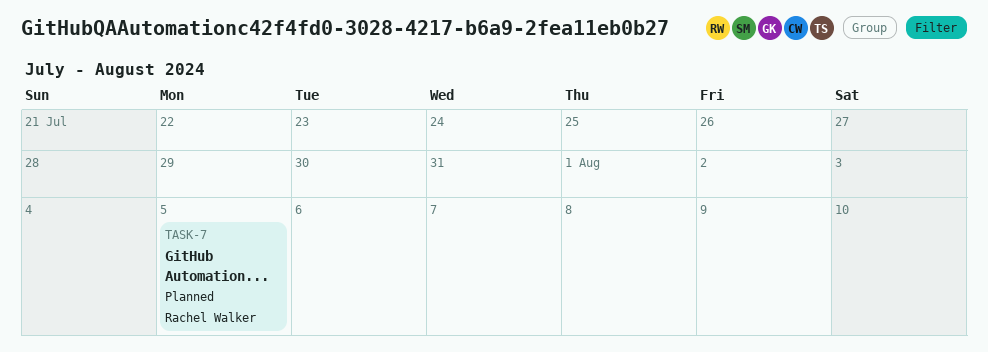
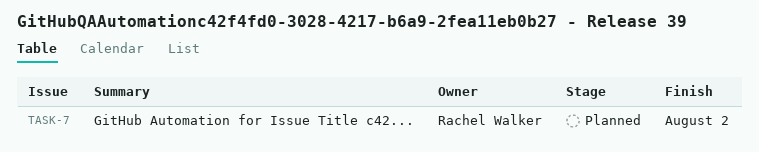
TASK-7, due: Aug 5 -> Aug 2

